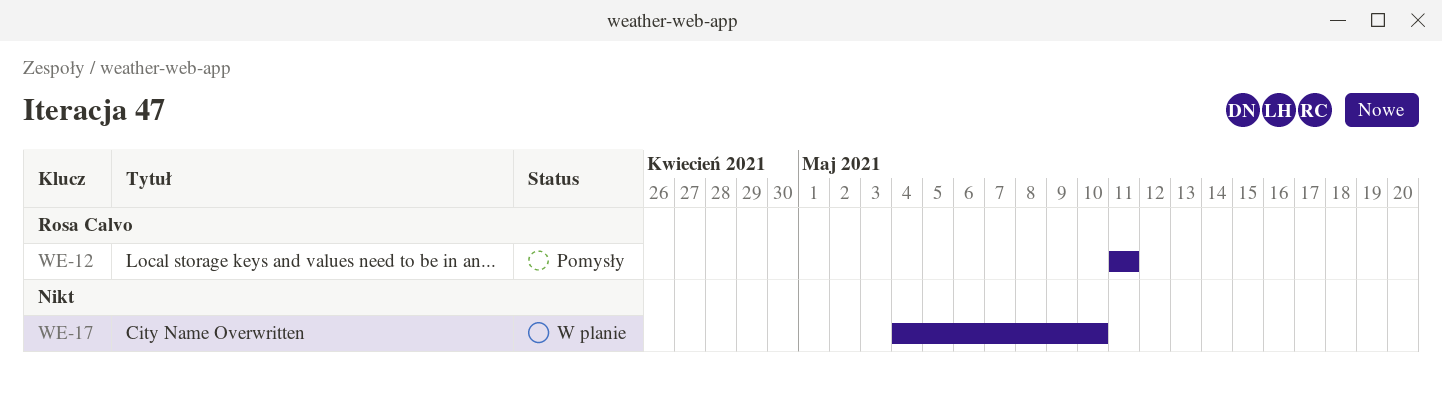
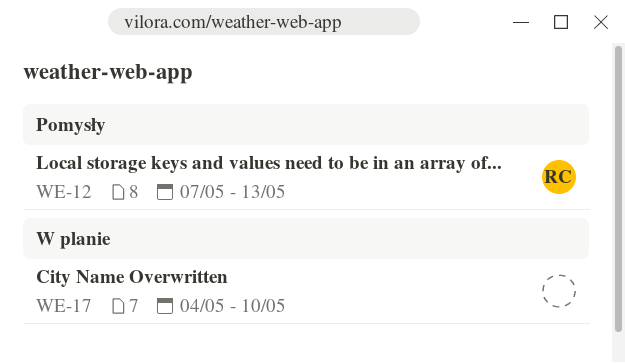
WE-12, start: May 11 -> May 7
WE-12, due: May 11 -> May 13

